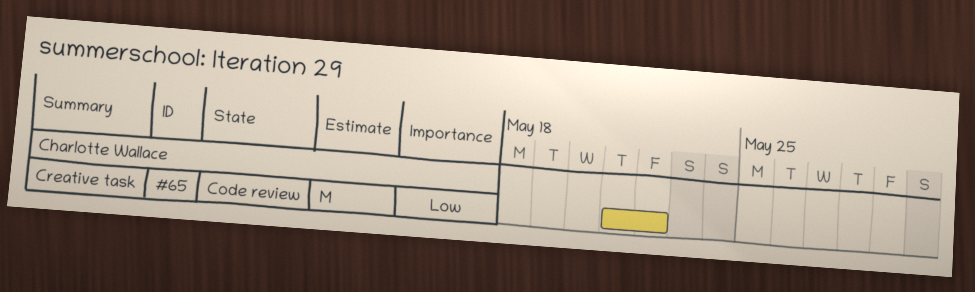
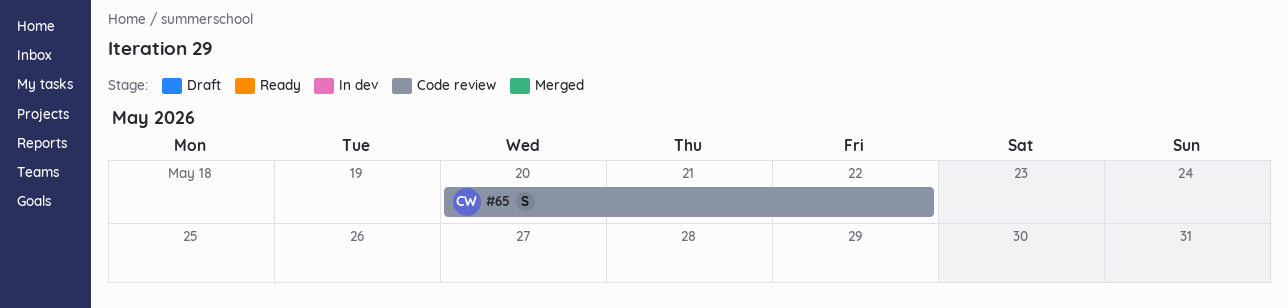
#65, estimate: M -> S
#65, start: May 21 -> May 20

